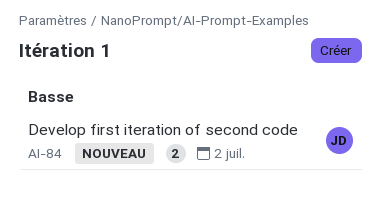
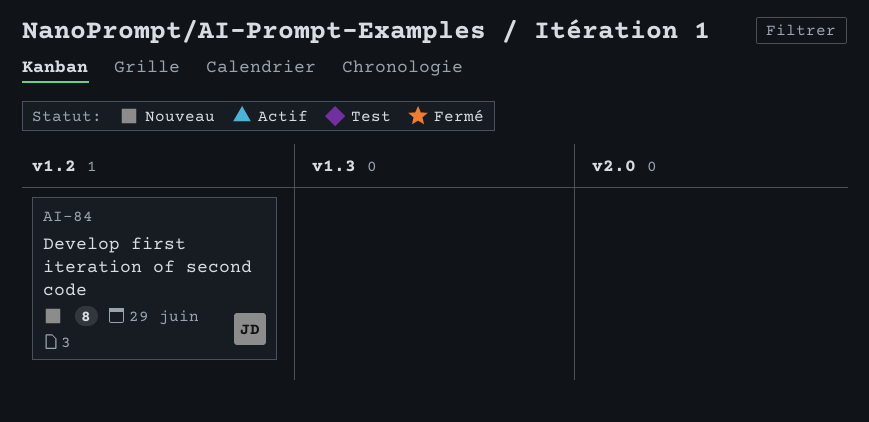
AI-84, estimate: 2 -> 8
AI-84, due: Jul 2 -> Jun 29

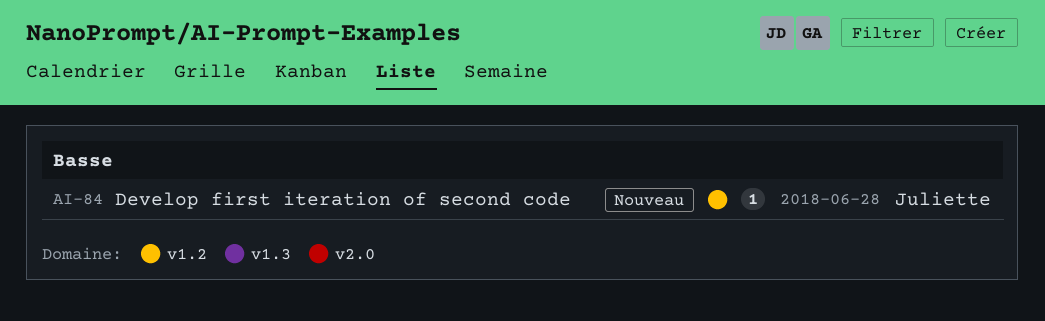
AI-84, estimate: 8 -> 1
AI-84, due: Jun 29 -> Jun 28

